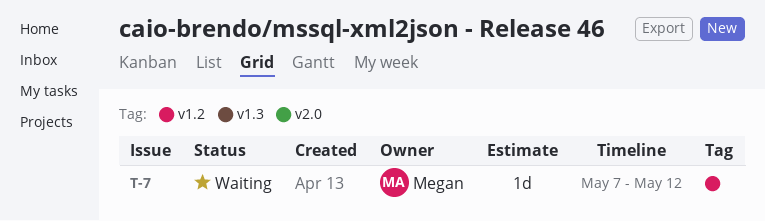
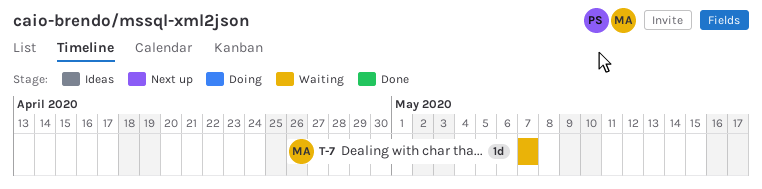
T-7, due: May 12 -> May 7

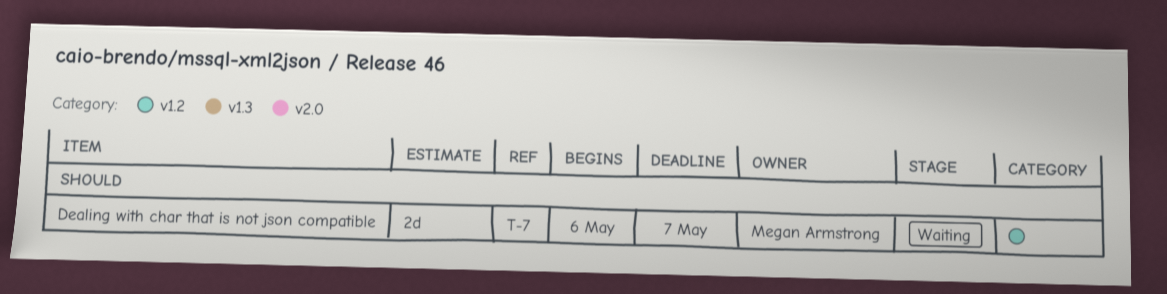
T-7, estimate: 1d -> 2d
T-7, start: May 7 -> May 6

